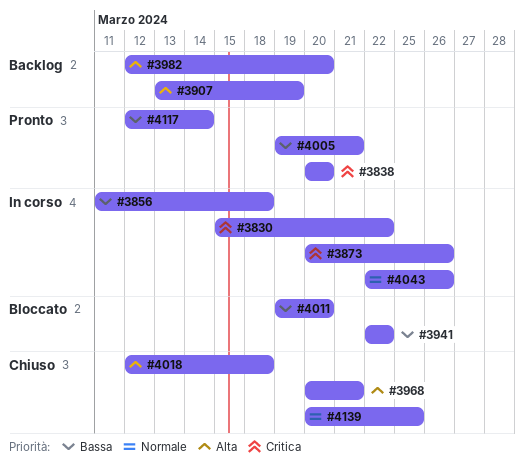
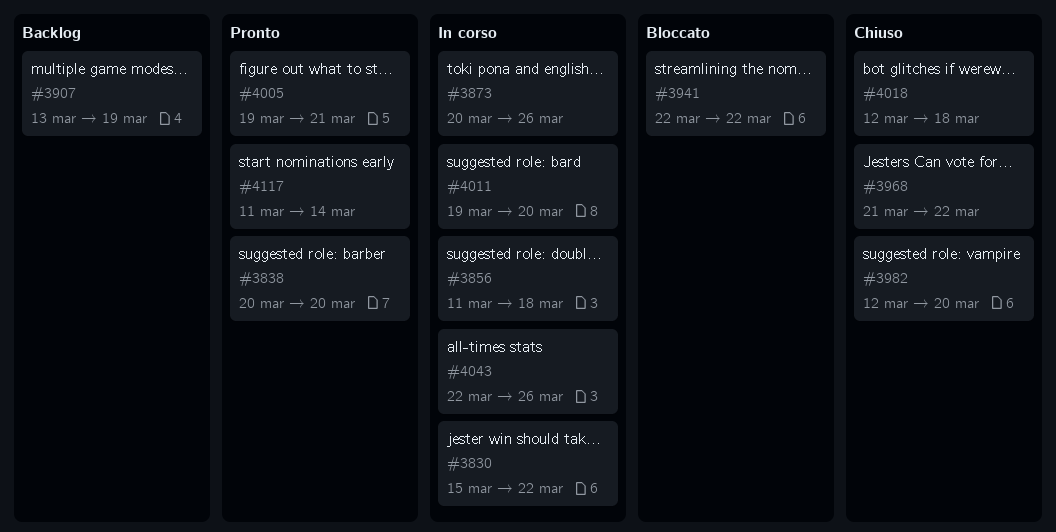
#3968, start: Mar 20 -> Mar 21
#3968, due: Mar 21 -> Mar 22
#3982, status: Backlog -> Chiuso
#4011, status: Bloccato -> In corso
#4117, start: Mar 12 -> Mar 11
#4139: present -> none

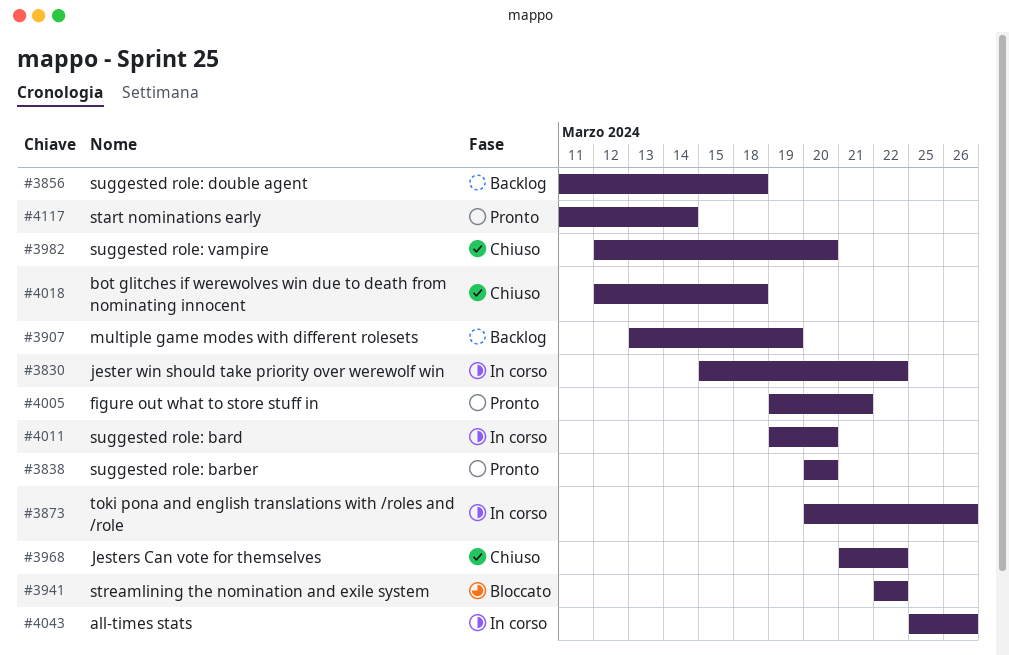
#3856, status: In corso -> Backlog
#4043, start: Mar 22 -> Mar 25

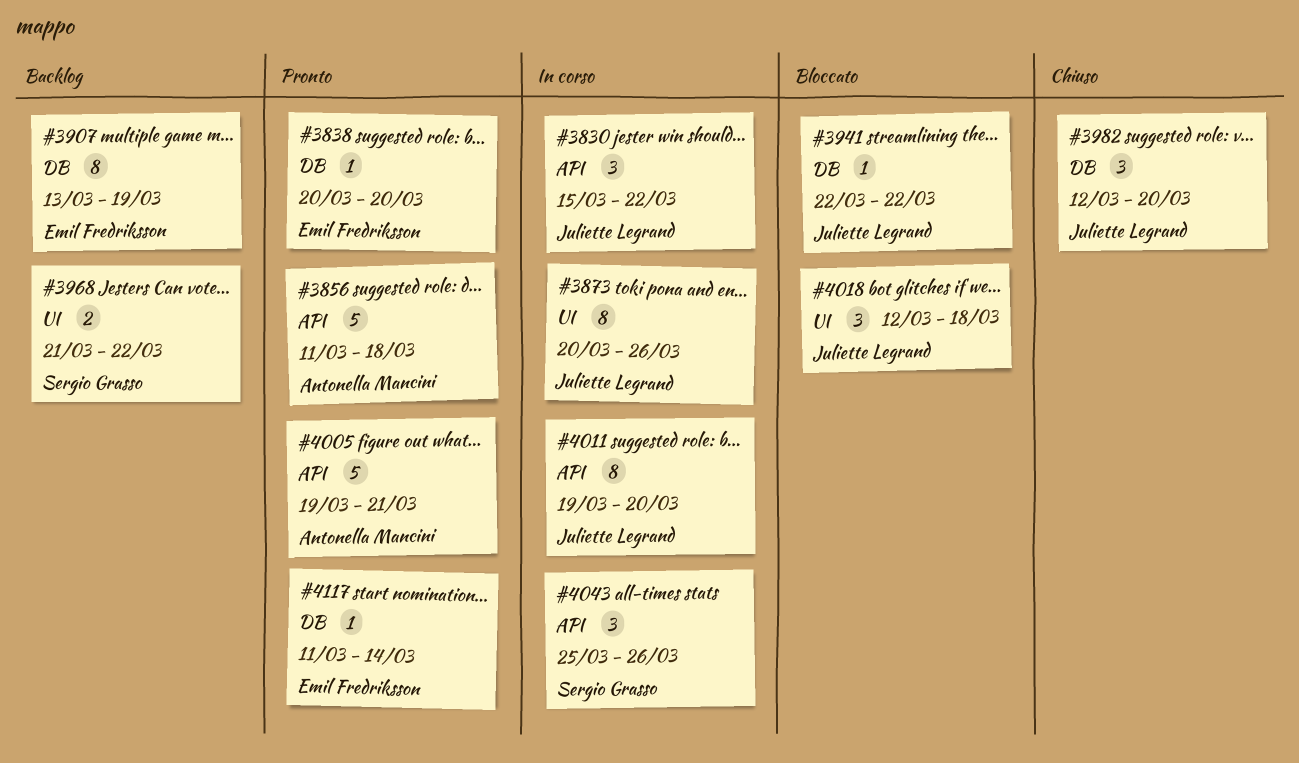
#3856, status: Backlog -> Pronto
#3968, status: Chiuso -> Backlog
#4018, status: Chiuso -> Bloccato

